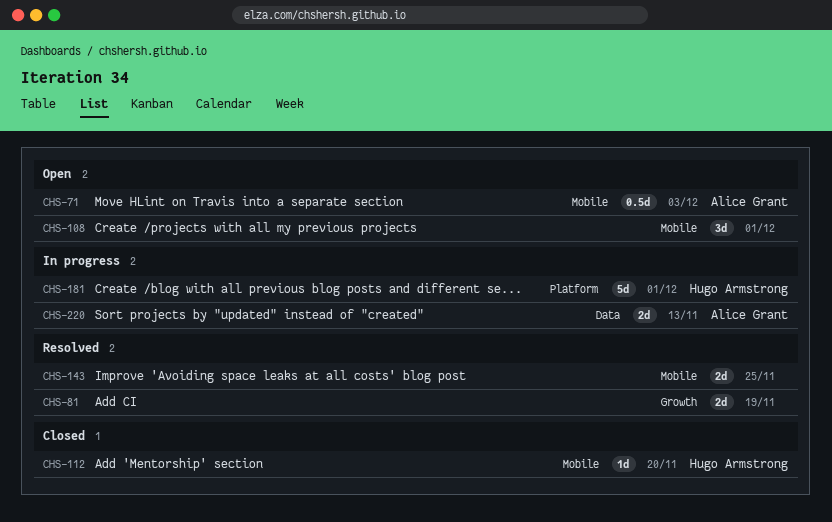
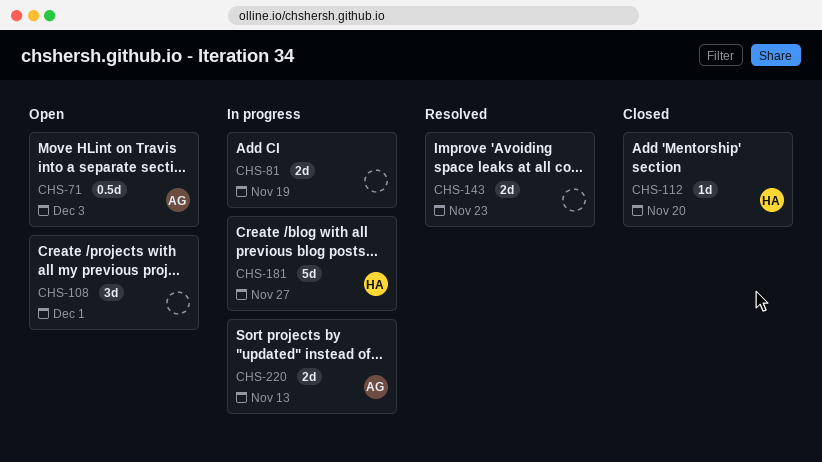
CHS-81, status: Resolved -> In progress
CHS-143, due: Nov 25 -> Nov 23
CHS-181, due: Dec 1 -> Nov 27

